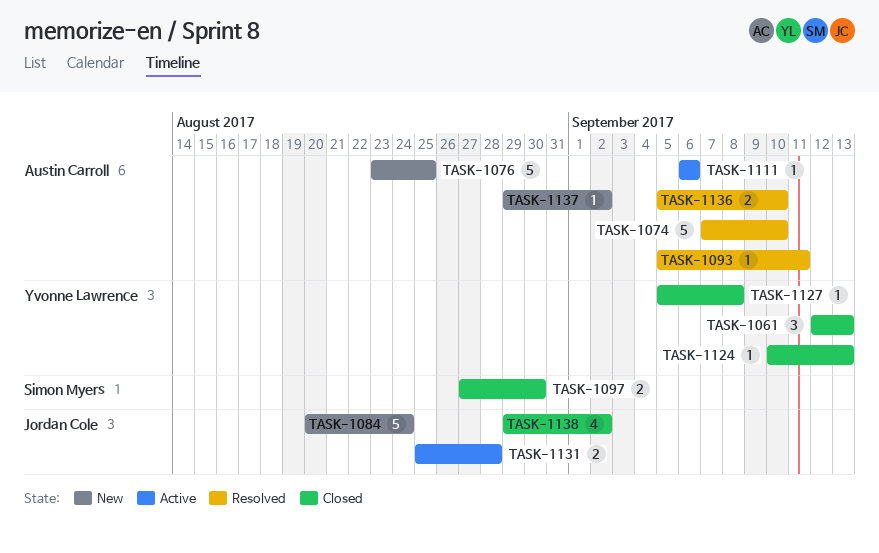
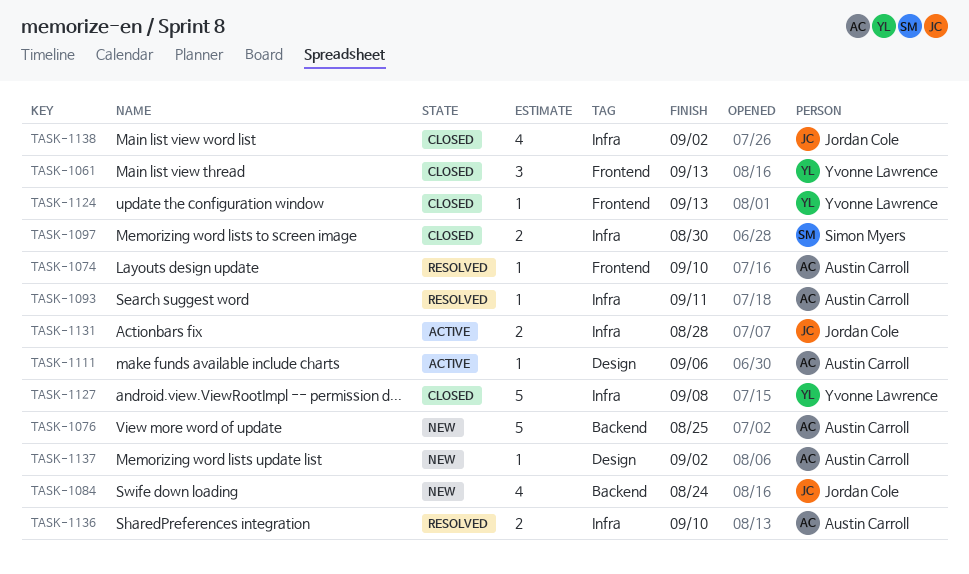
TASK-1074, estimate: 5 -> 1
TASK-1084, estimate: 5 -> 4
TASK-1127, estimate: 1 -> 5

